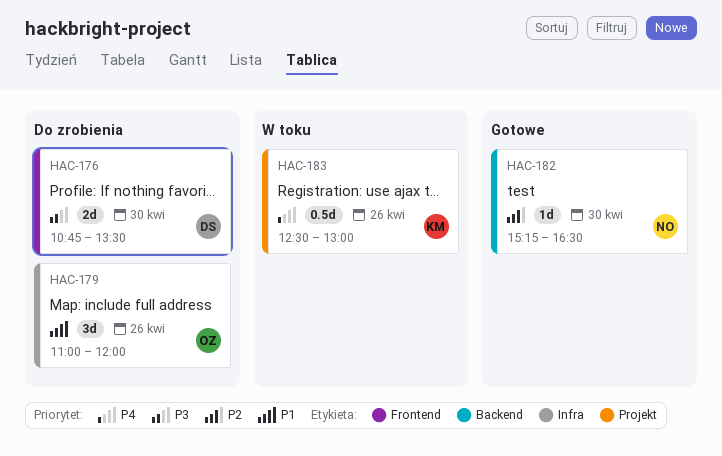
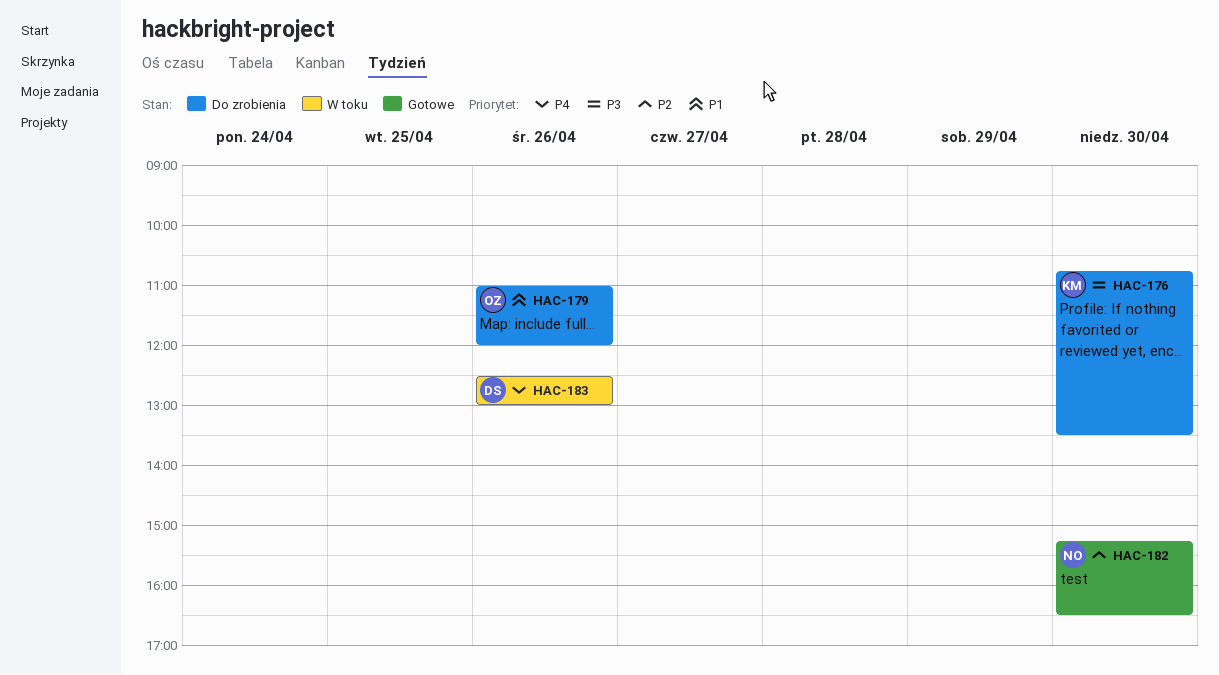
HAC-176, owner: DS -> KM
HAC-183, owner: KM -> DS

